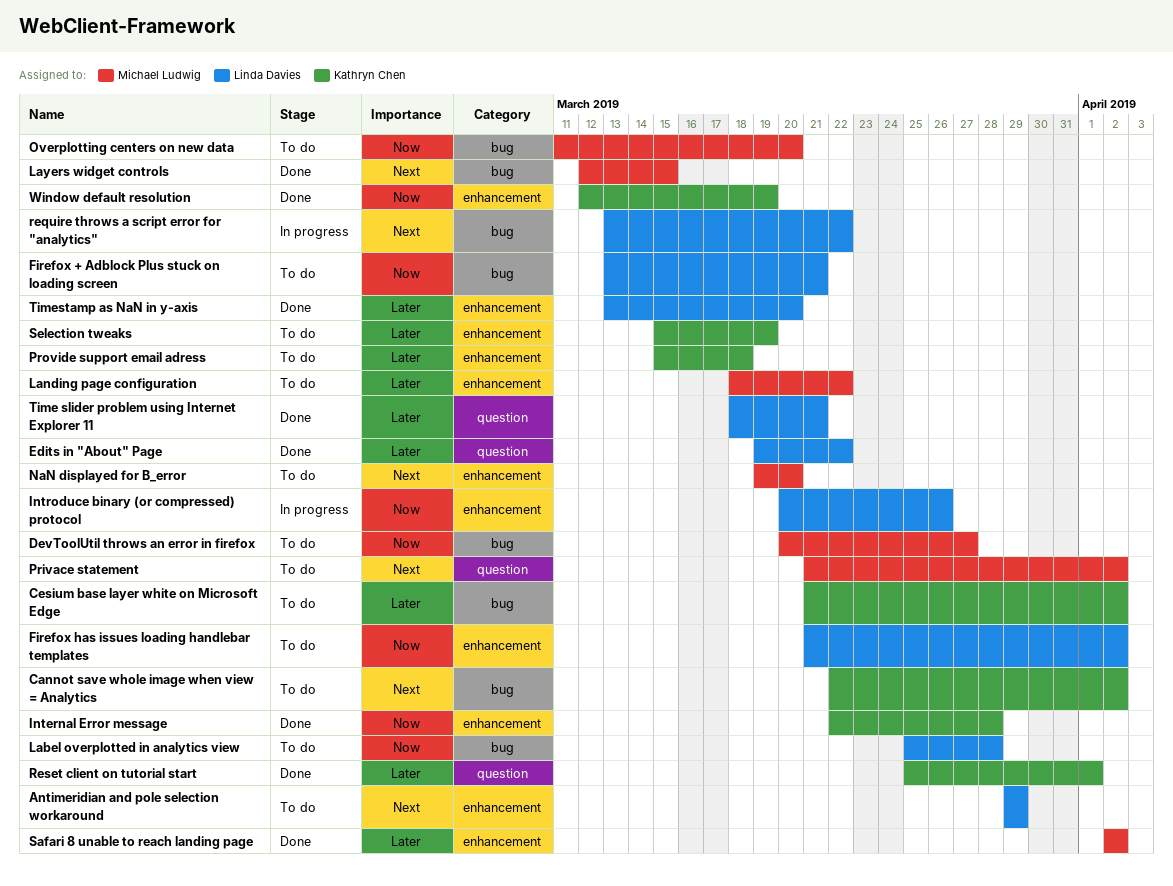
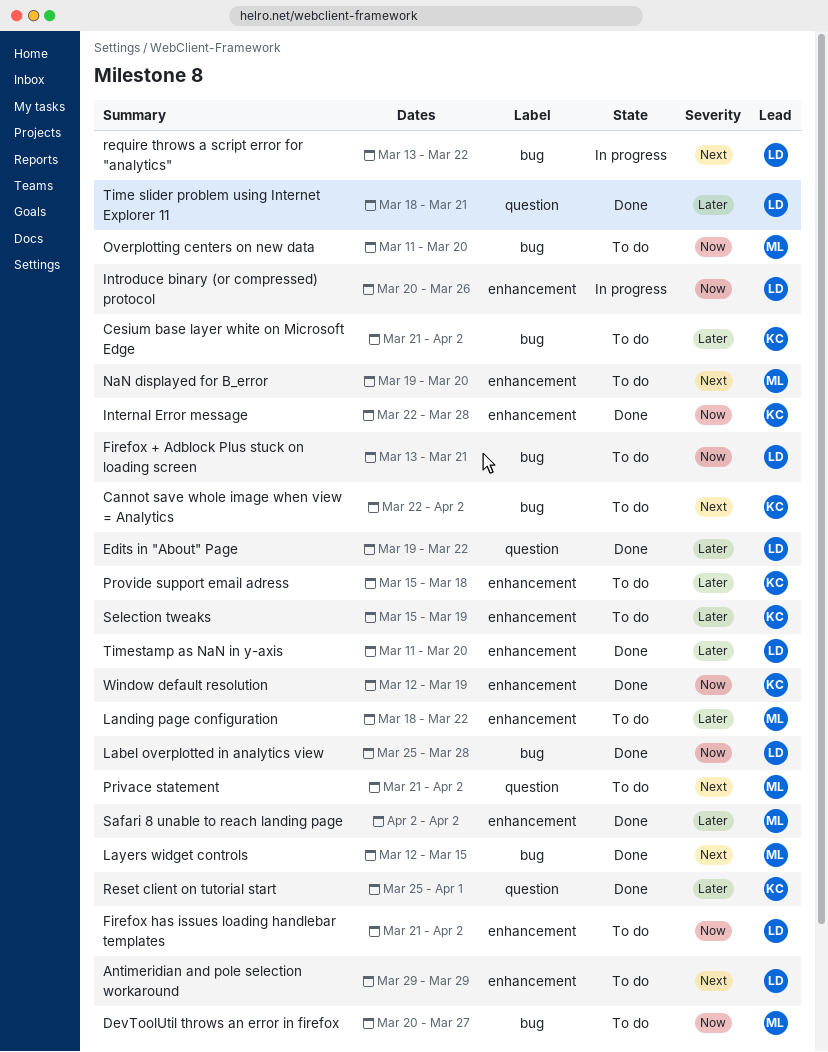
Label overplotted in analytics view, status: To do -> Done
Timestamp as NaN in y-axis, start: Mar 13 -> Mar 11

